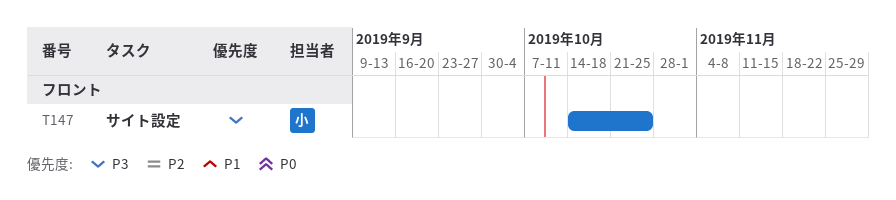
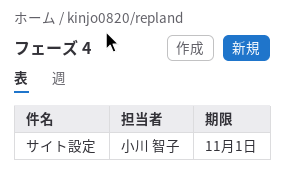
サイト設定, due: Oct 25 -> Nov 1

